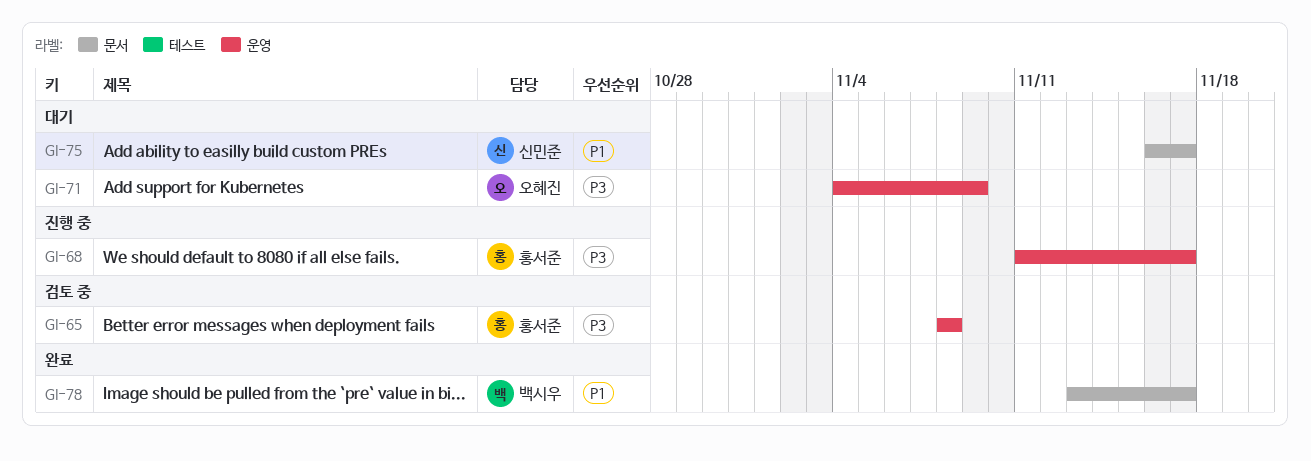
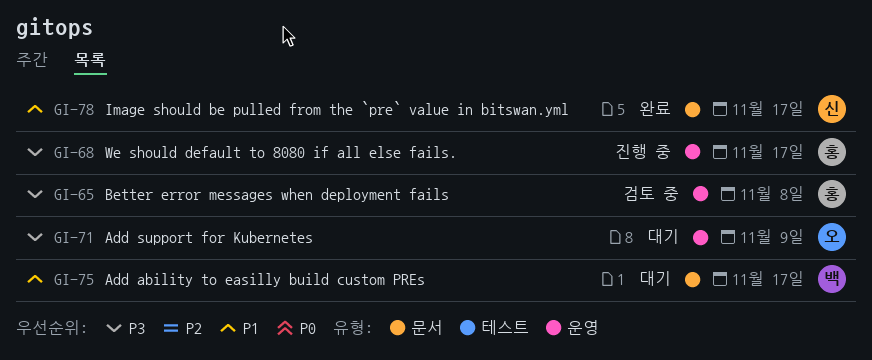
GI-75, owner: 신민준 -> 백시우
GI-78, owner: 백시우 -> 신민준

